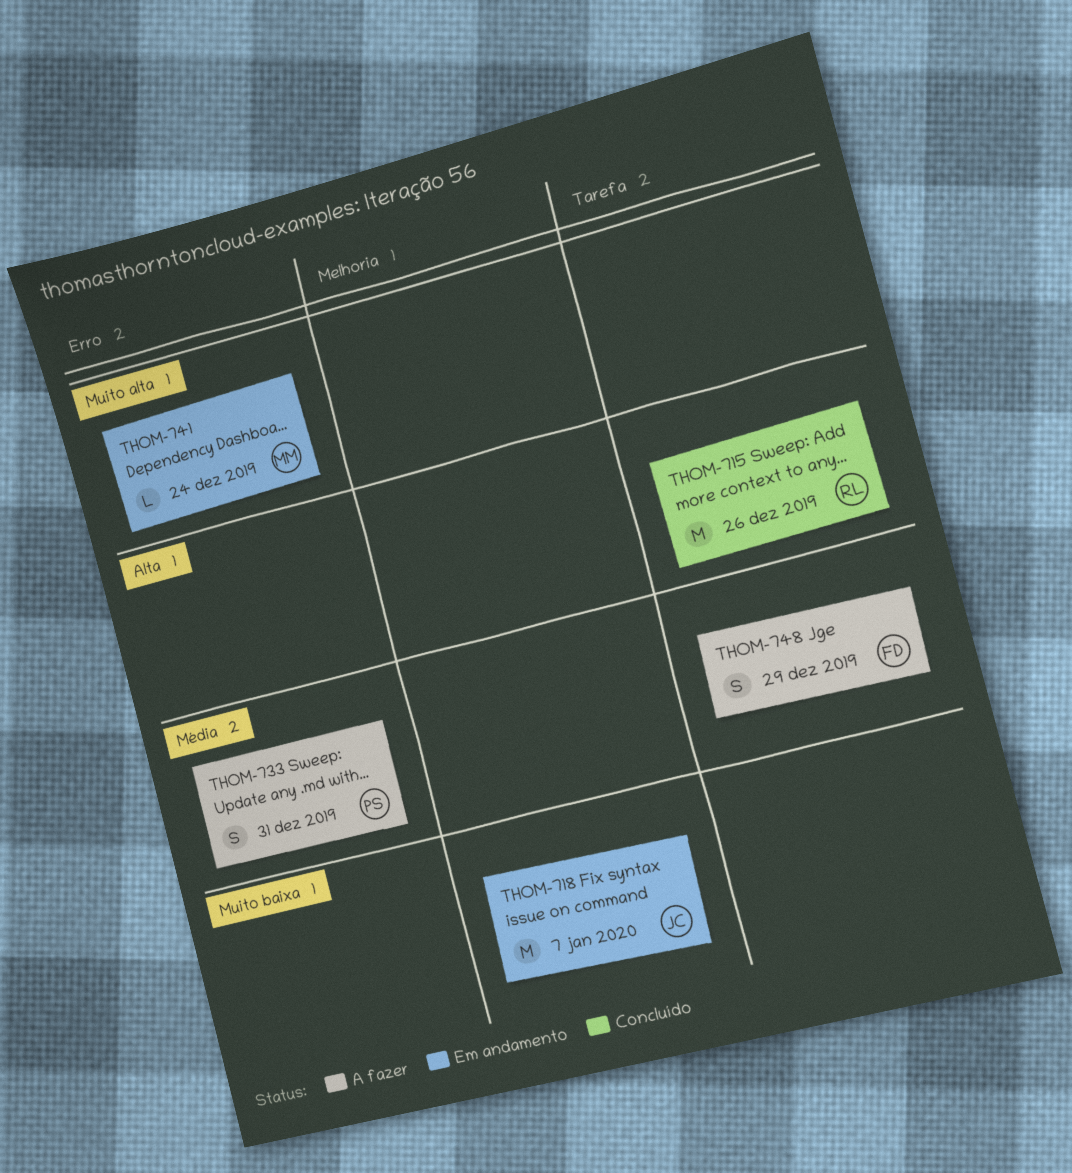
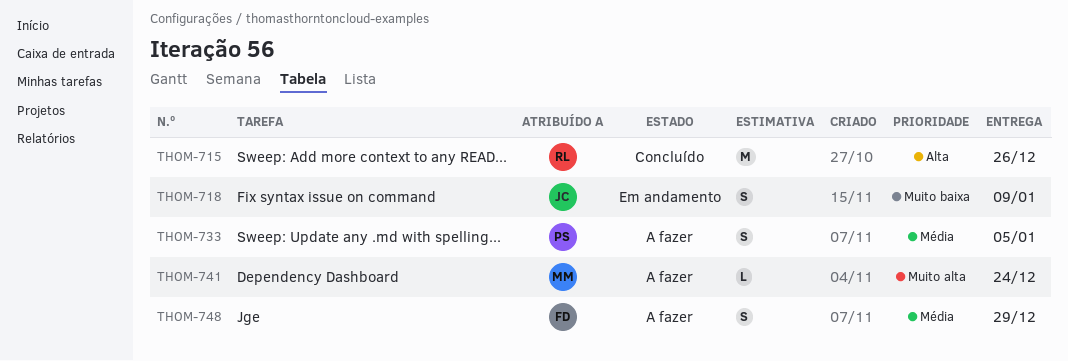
THOM-718, estimate: M -> S
THOM-718, due: Jan 7 -> Jan 9
THOM-733, due: Dec 31 -> Jan 5
THOM-741, status: Em andamento -> A fazer

